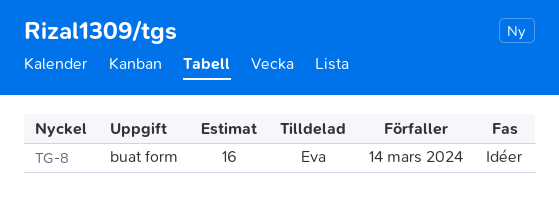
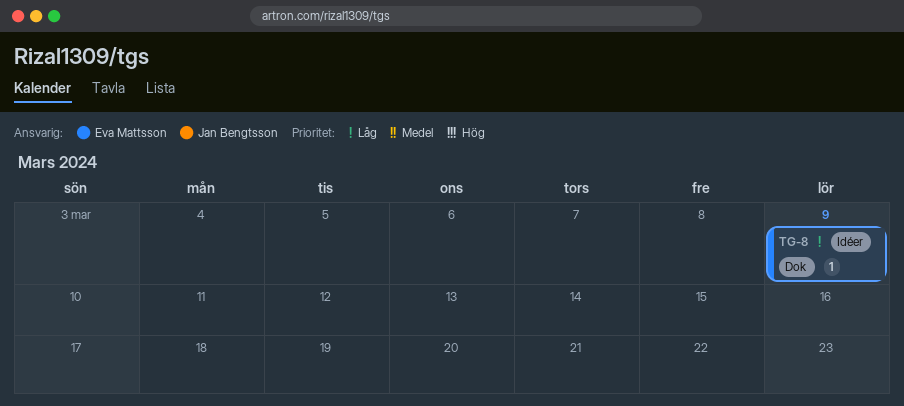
TG-8, estimate: 16 -> 1
TG-8, due: Mar 14 -> Mar 9

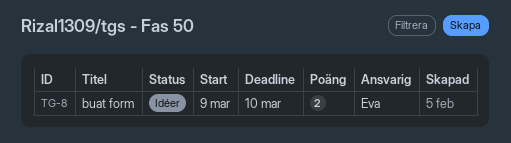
TG-8, estimate: 1 -> 2
TG-8, due: Mar 9 -> Mar 10

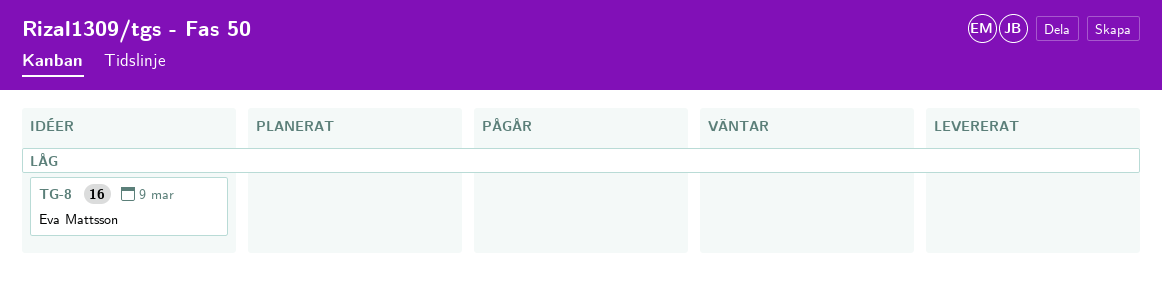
TG-8, estimate: 2 -> 16
TG-8, due: Mar 10 -> Mar 9

